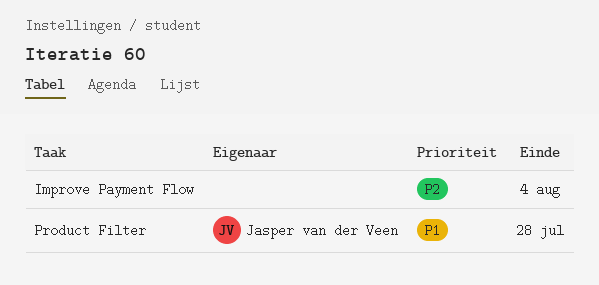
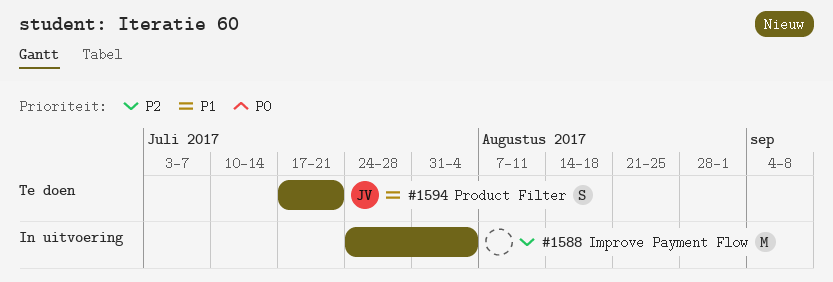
Product Filter, due: Jul 28 -> Jul 21

